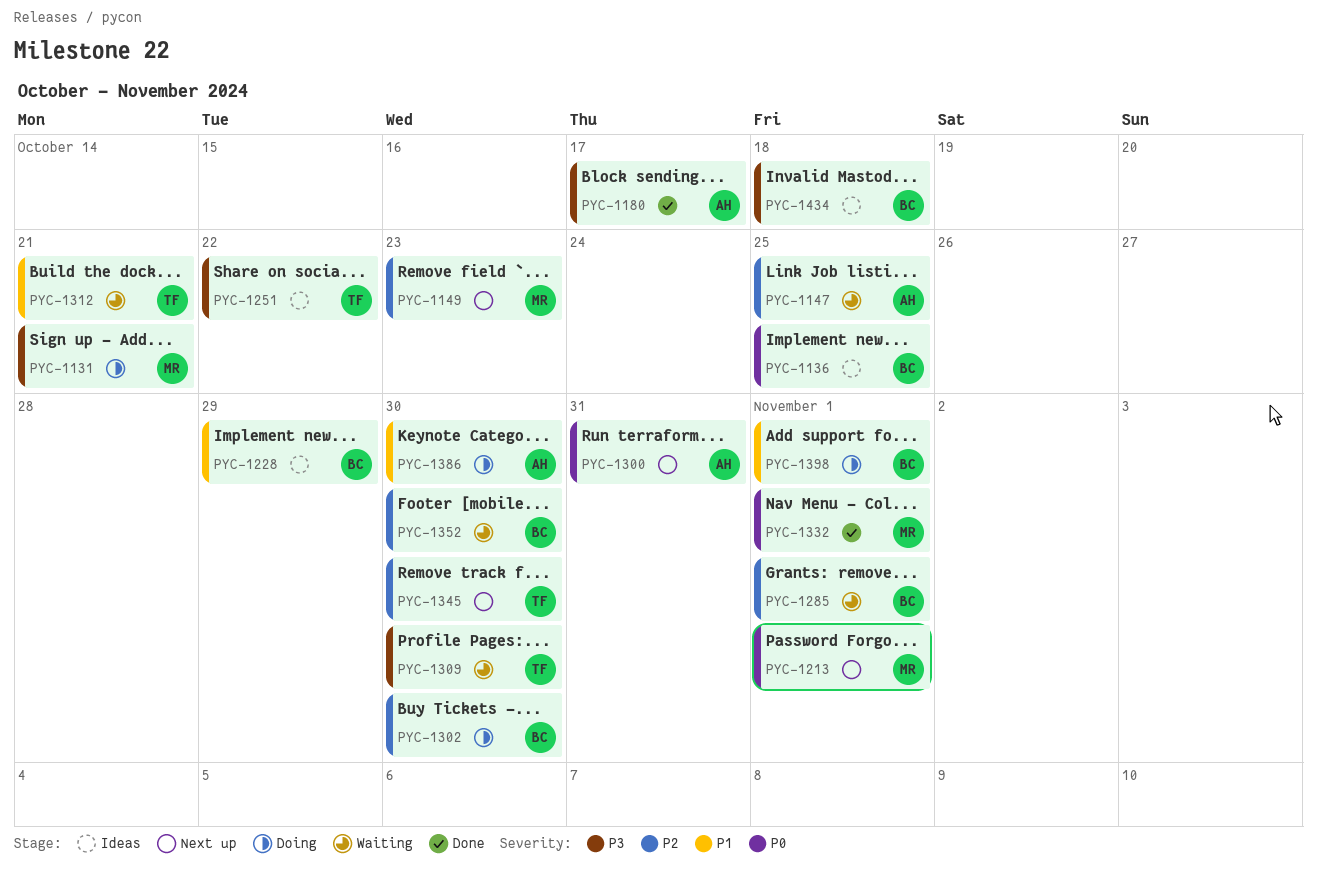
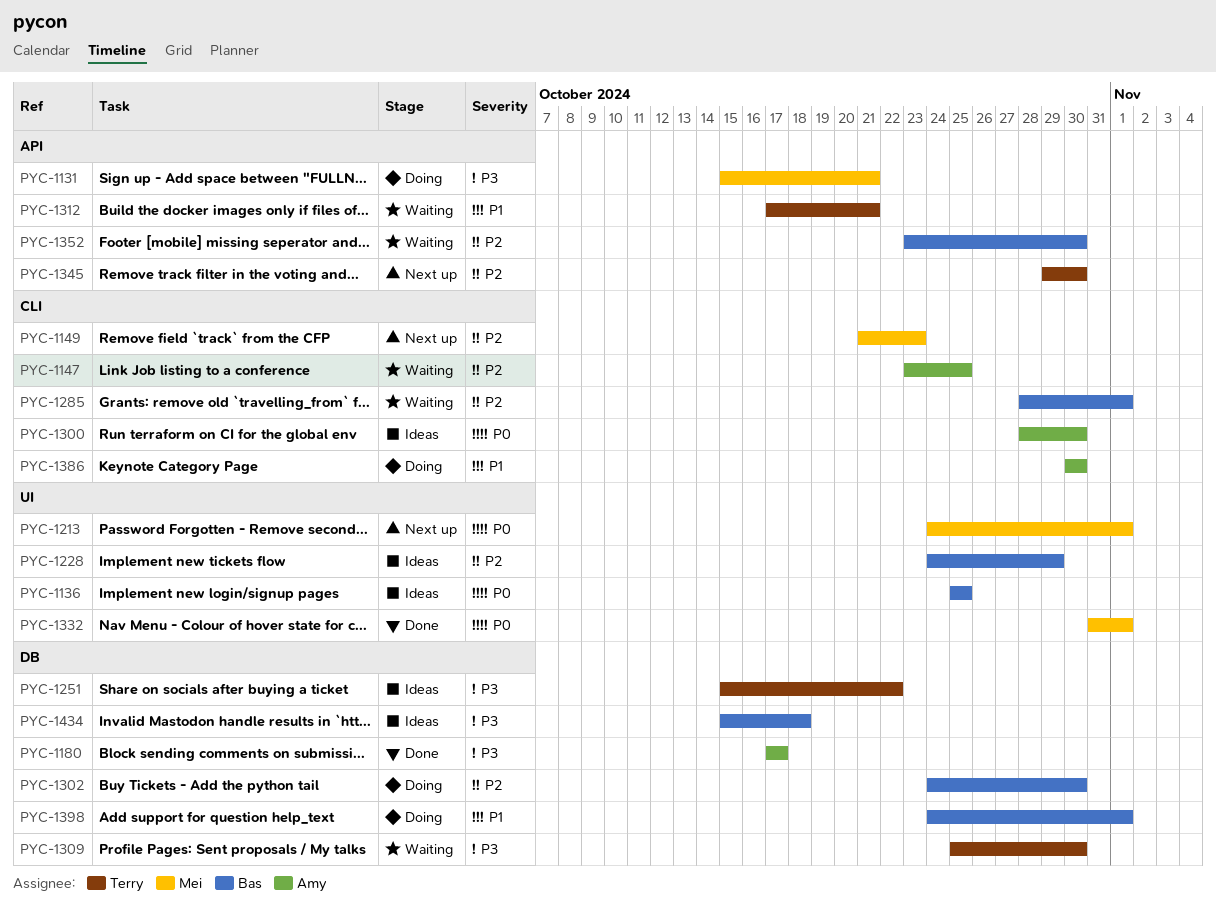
PYC-1228, priority: P1 -> P2
PYC-1300, status: Next up -> Ideas
PYC-1300, due: Oct 31 -> Oct 30

